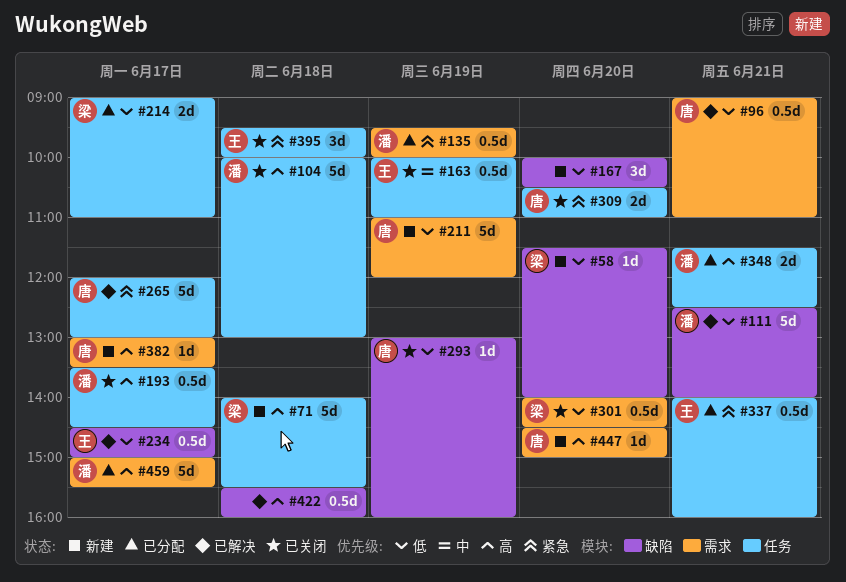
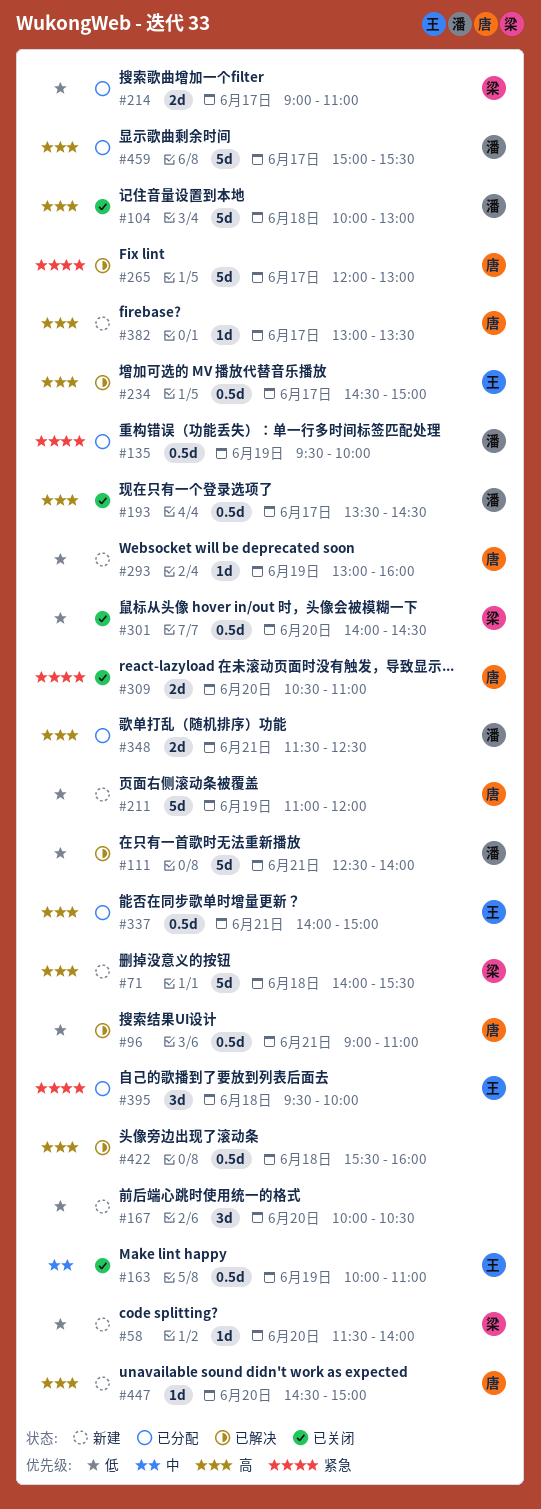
#234, priority: 低 -> 高
#293, status: 已关闭 -> 新建
#337, priority: 紧急 -> 高
#337, ends: 16:00 -> 15:00
#395, status: 已关闭 -> 已分配

